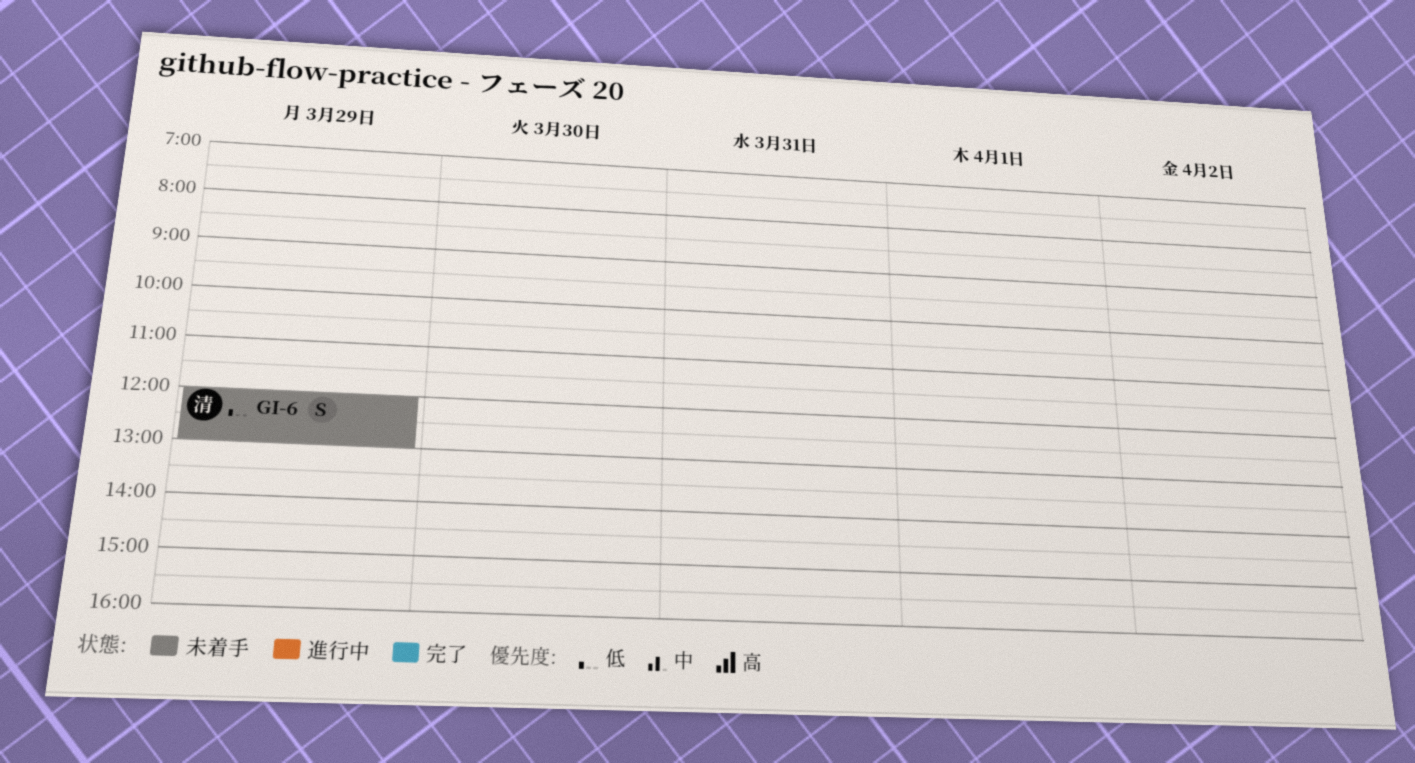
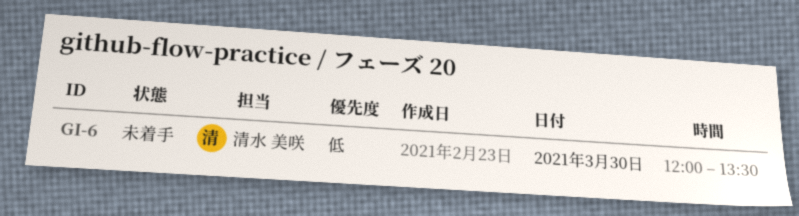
GI-6, day: Mar 29 -> Mar 30
GI-6, ends: 13:00 -> 13:30

